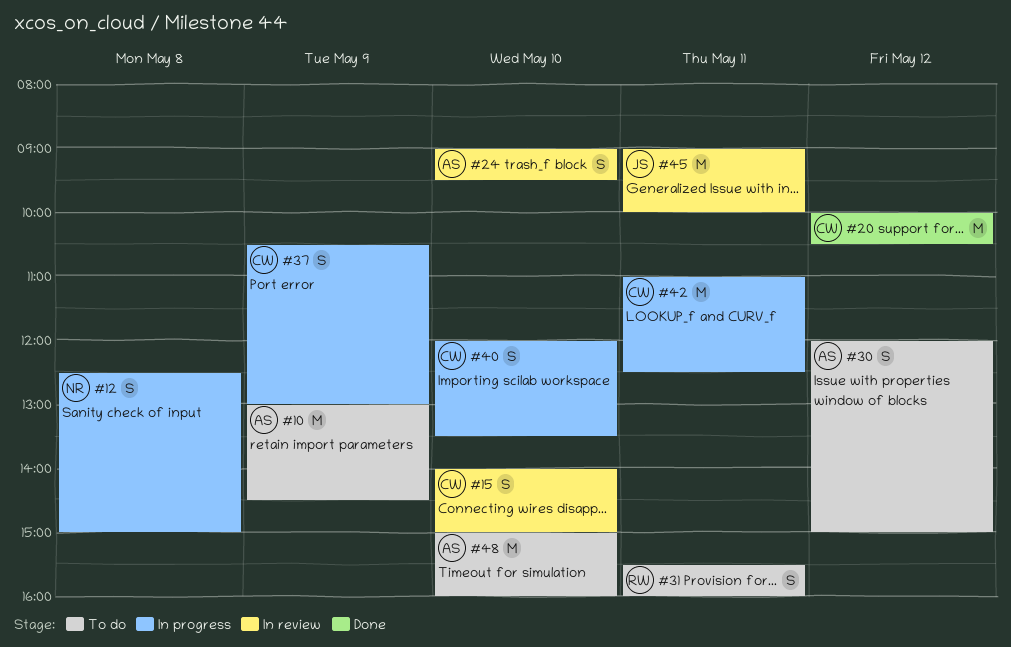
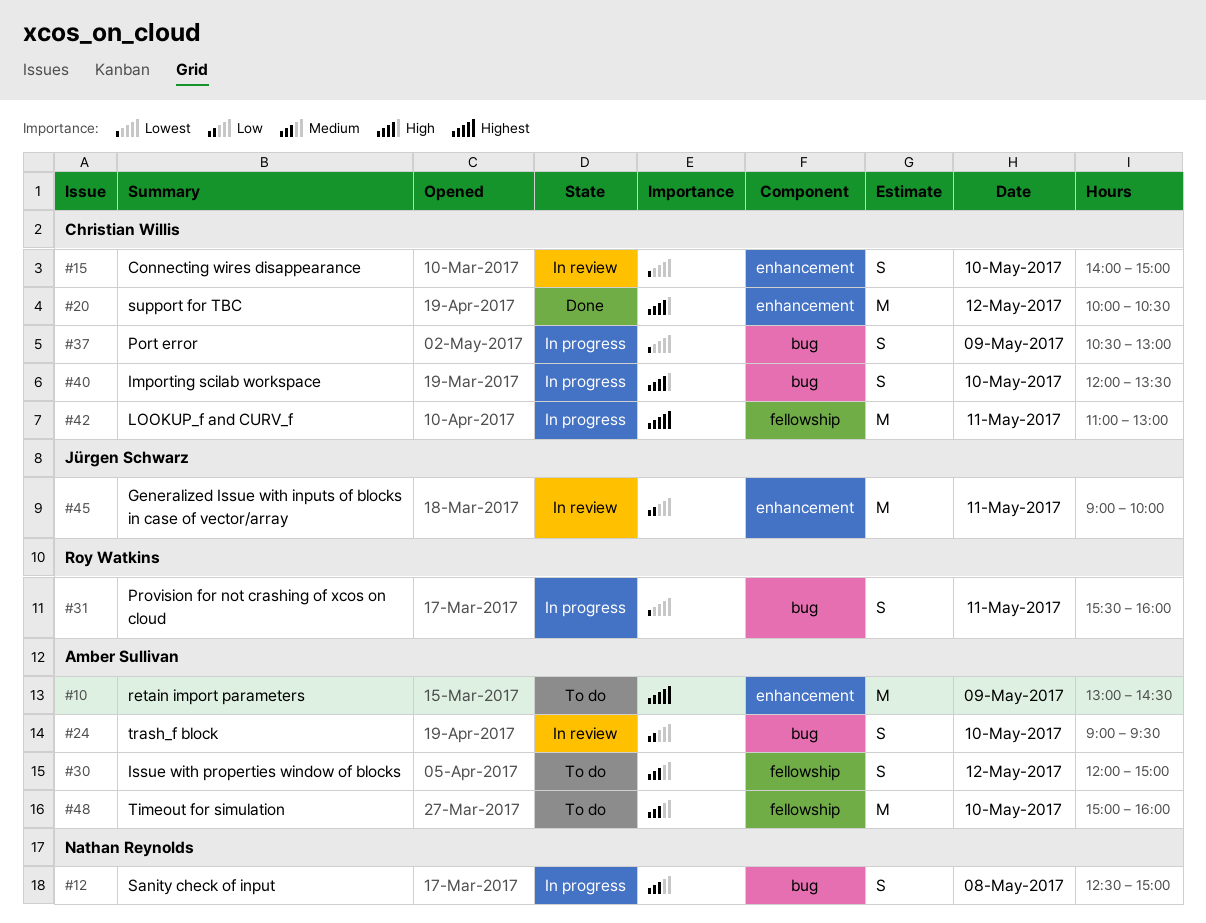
#31, status: To do -> In progress
#42, ends: 12:30 -> 13:00

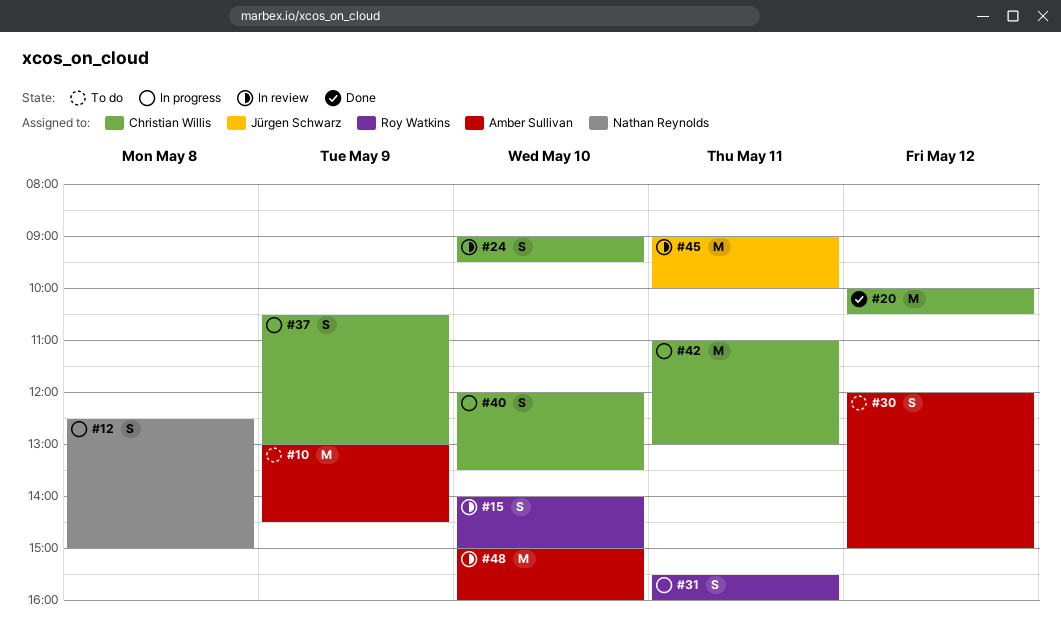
#15, owner: Christian Willis -> Roy Watkins
#24, owner: Amber Sullivan -> Christian Willis
#48, status: To do -> In review

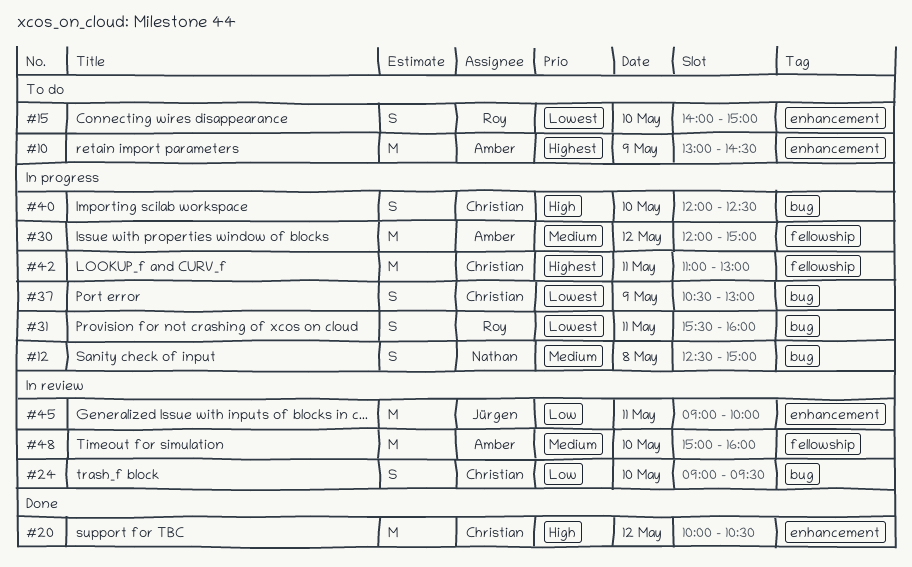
#15, status: In review -> To do
#30, status: To do -> In progress
#30, estimate: S -> M
#40, ends: 13:30 -> 12:30

